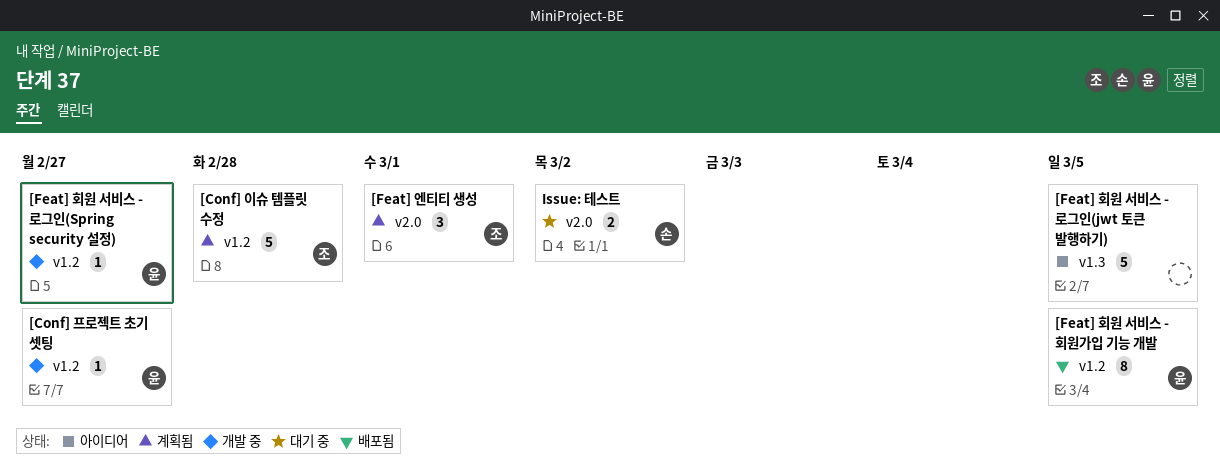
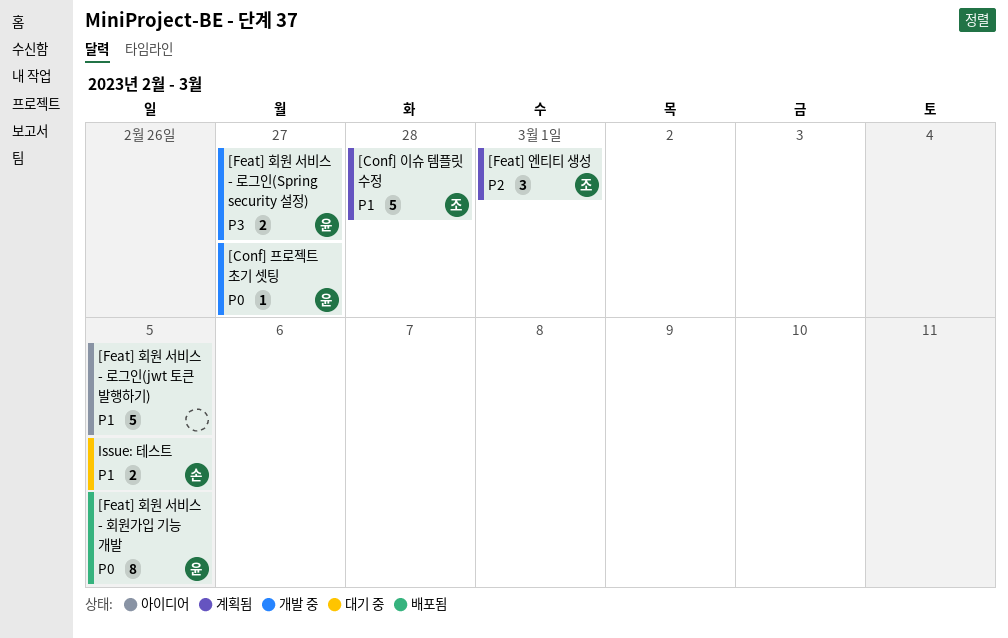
[Feat] 회원 서비스 - 로그인(Spring security 설정), estimate: 1 -> 2
Issue: 테스트, due: Mar 2 -> Mar 5

